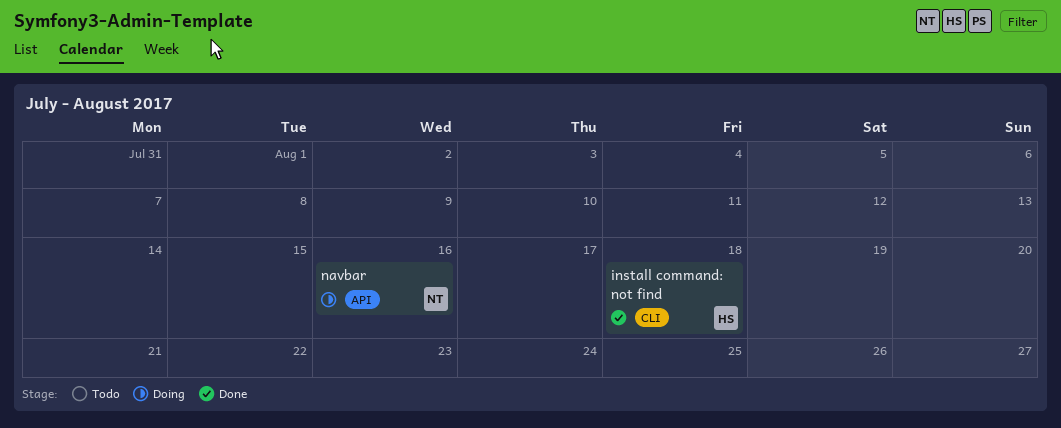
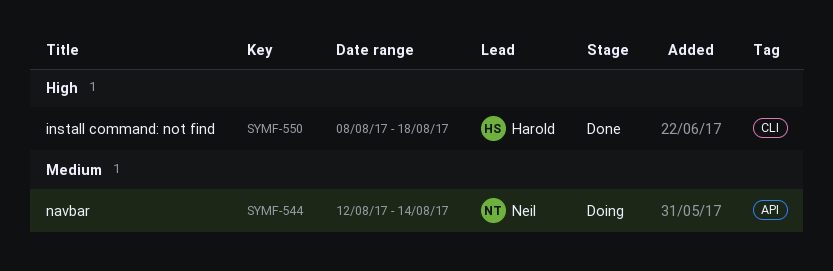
navbar, due: Aug 16 -> Aug 14

